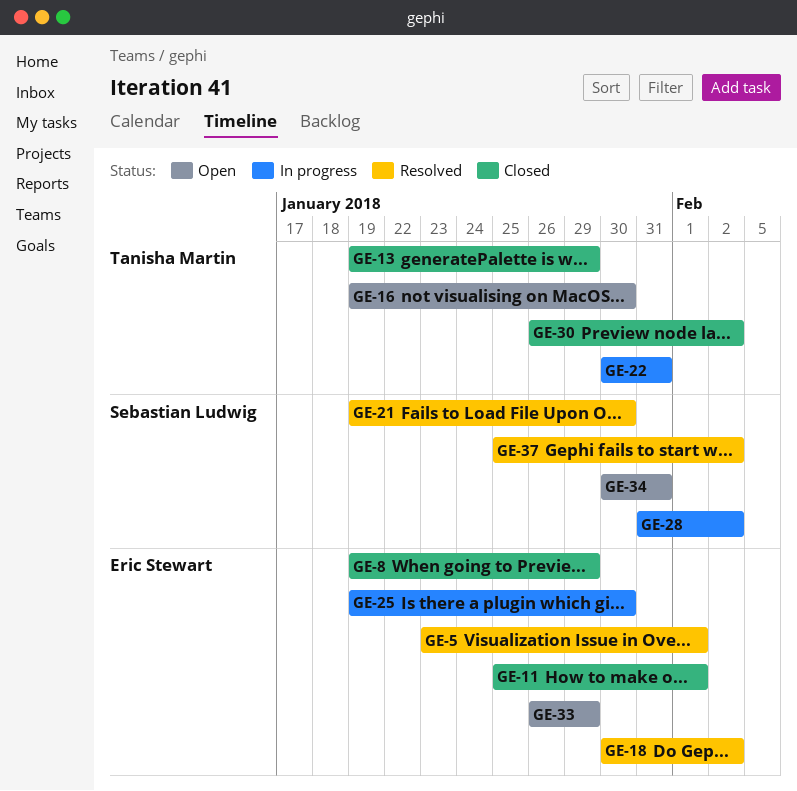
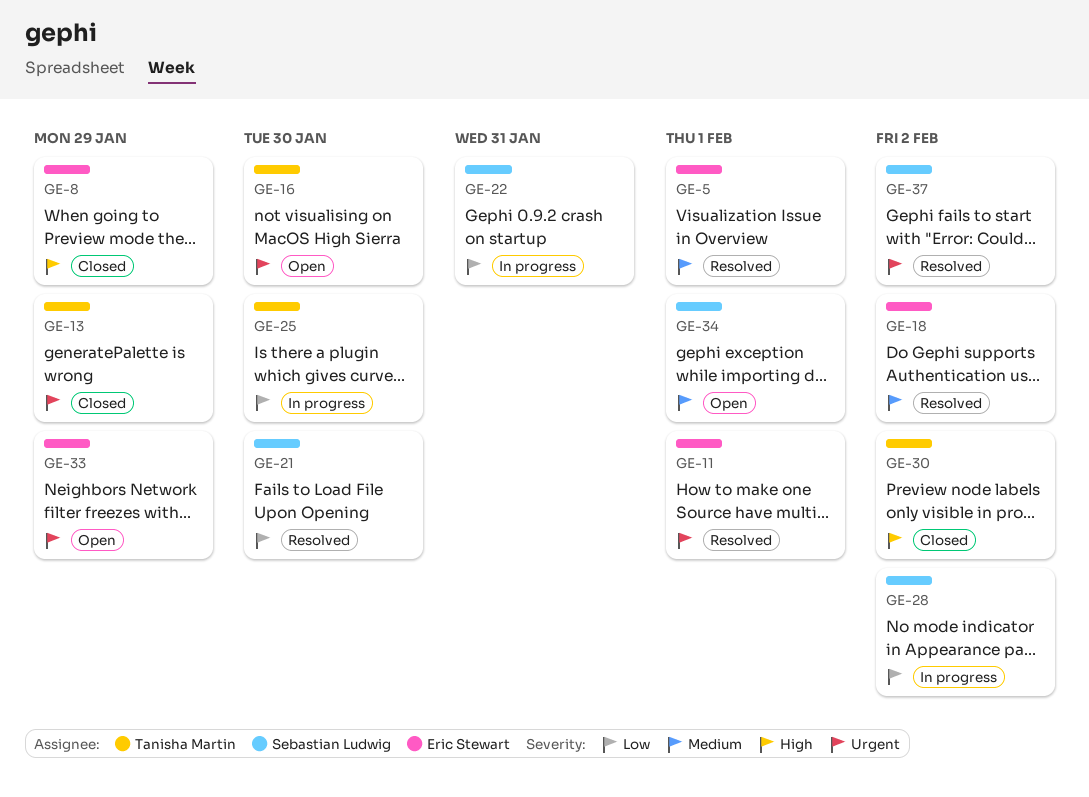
GE-11, status: Closed -> Resolved
GE-22, owner: Tanisha Martin -> Sebastian Ludwig
GE-25, owner: Eric Stewart -> Tanisha Martin
GE-34, due: Jan 31 -> Feb 1

